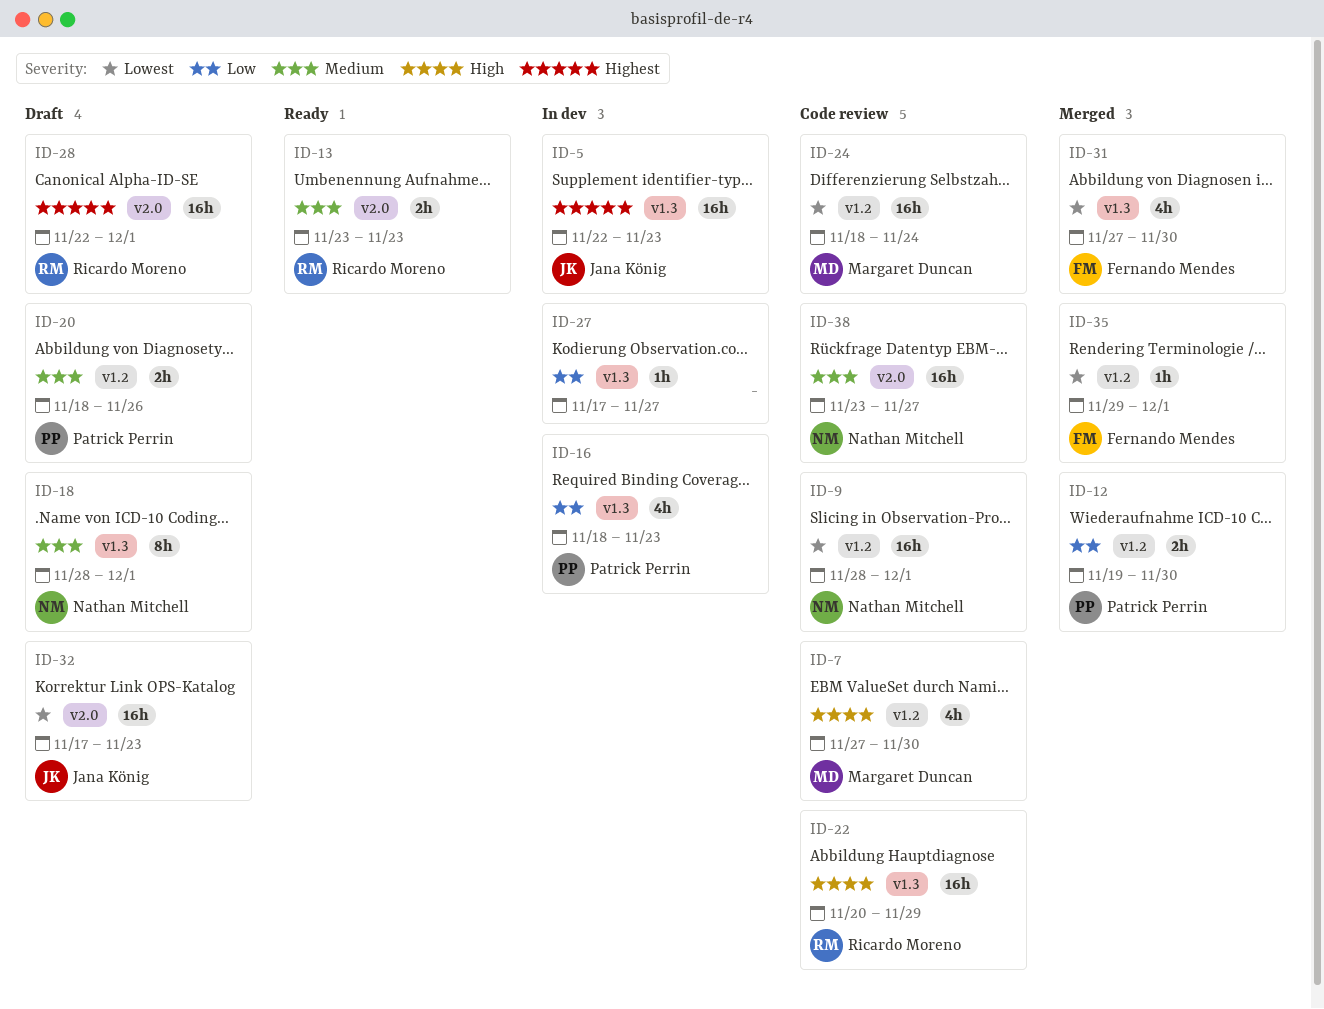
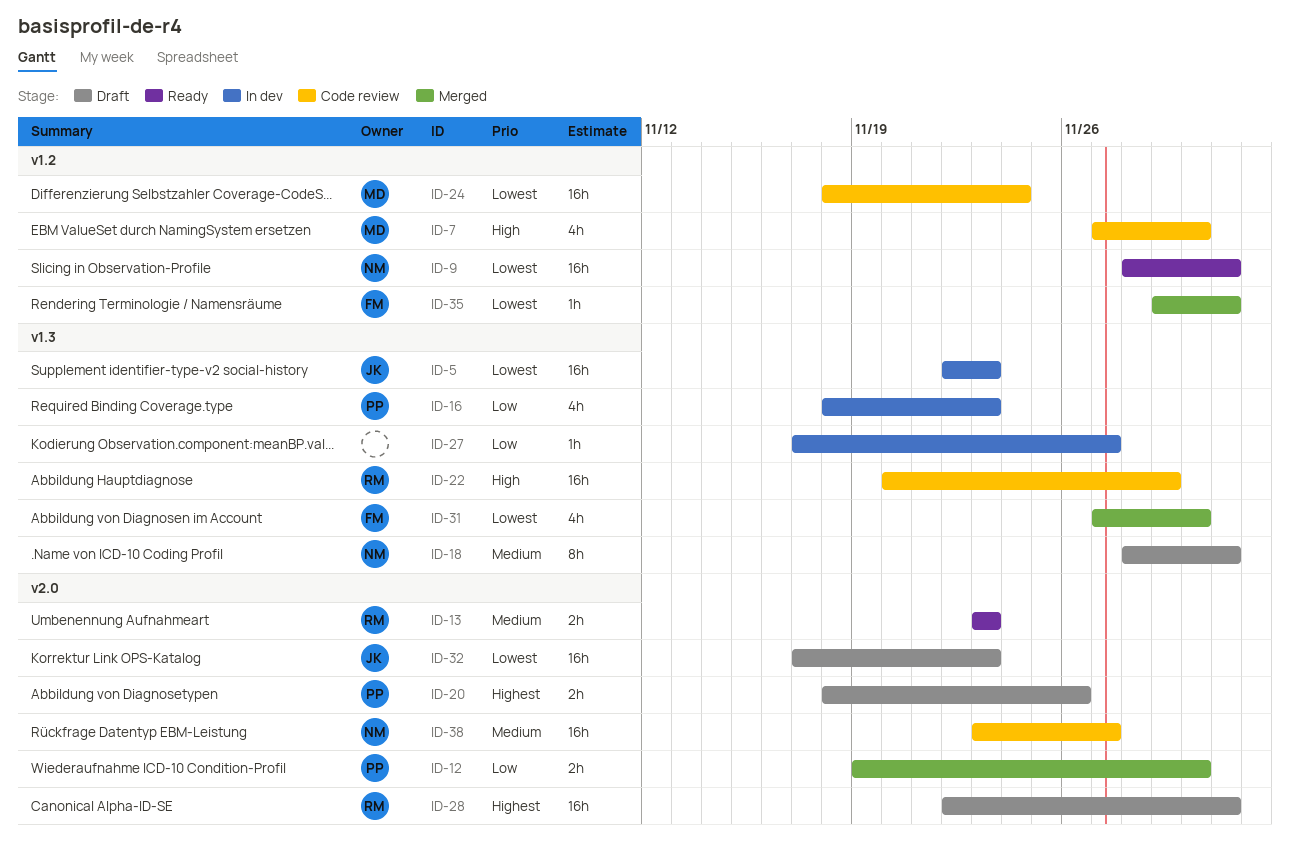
ID-5, priority: Highest -> Lowest
ID-9, status: Code review -> Ready
ID-12, label: v1.2 -> v2.0
ID-20, priority: Medium -> Highest
ID-20, label: v1.2 -> v2.0

